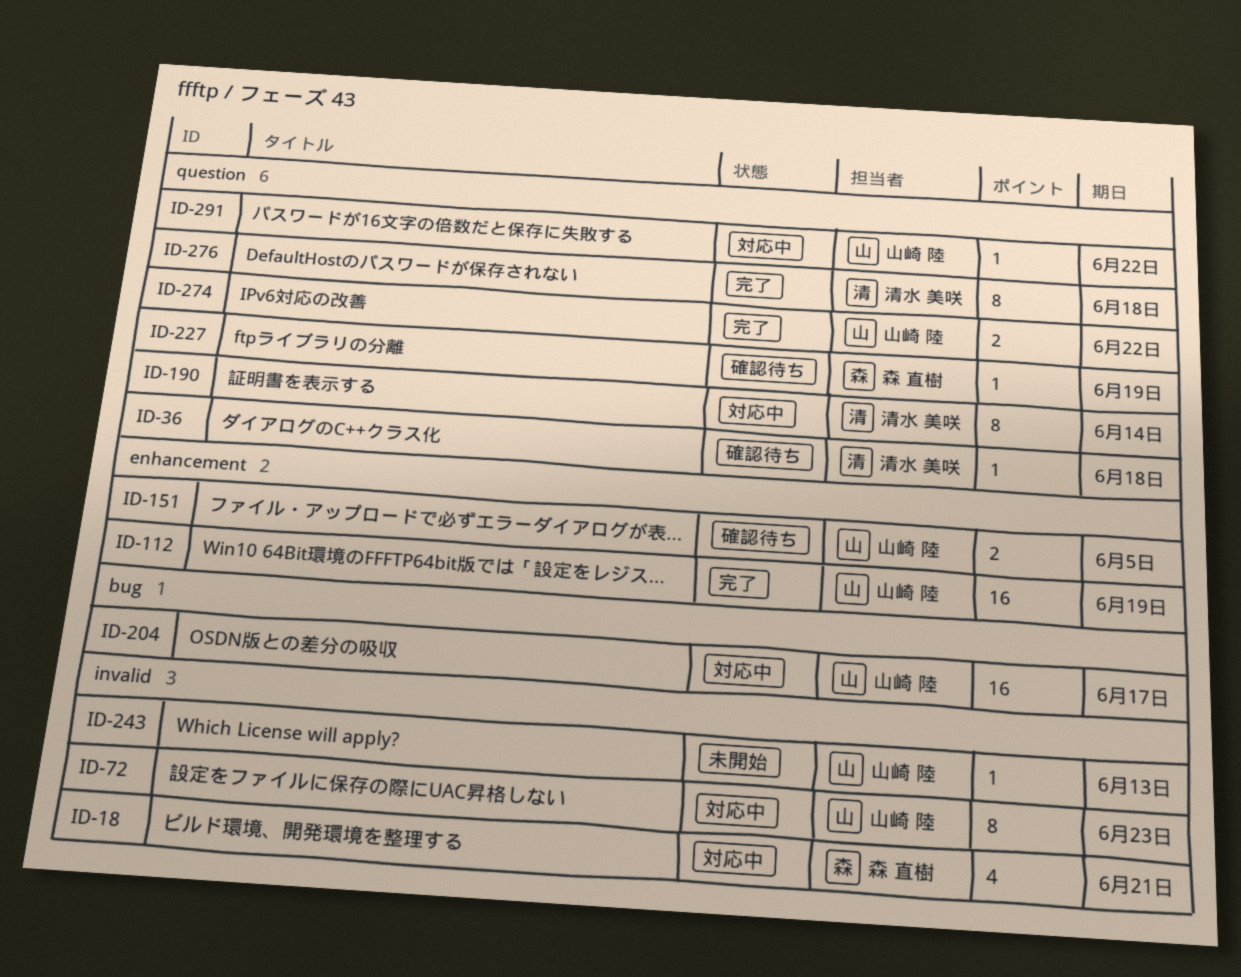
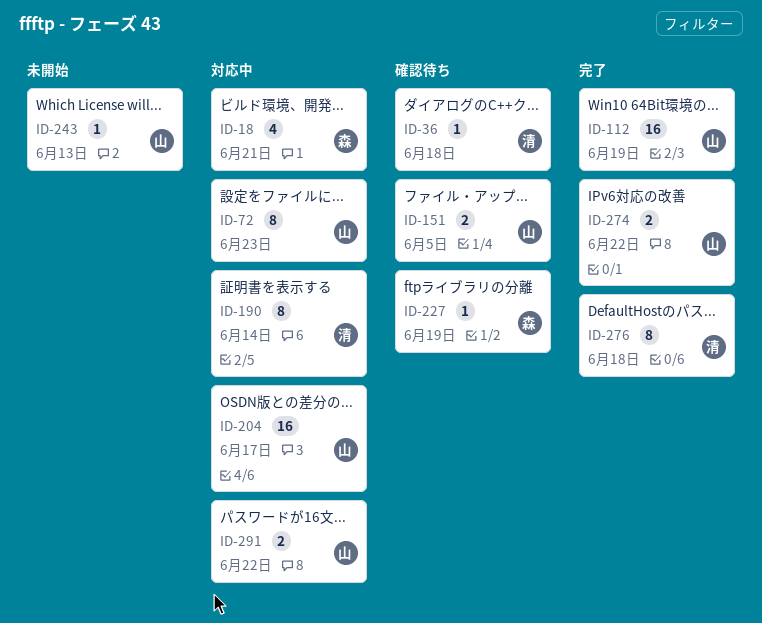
ID-291, estimate: 1 -> 2

